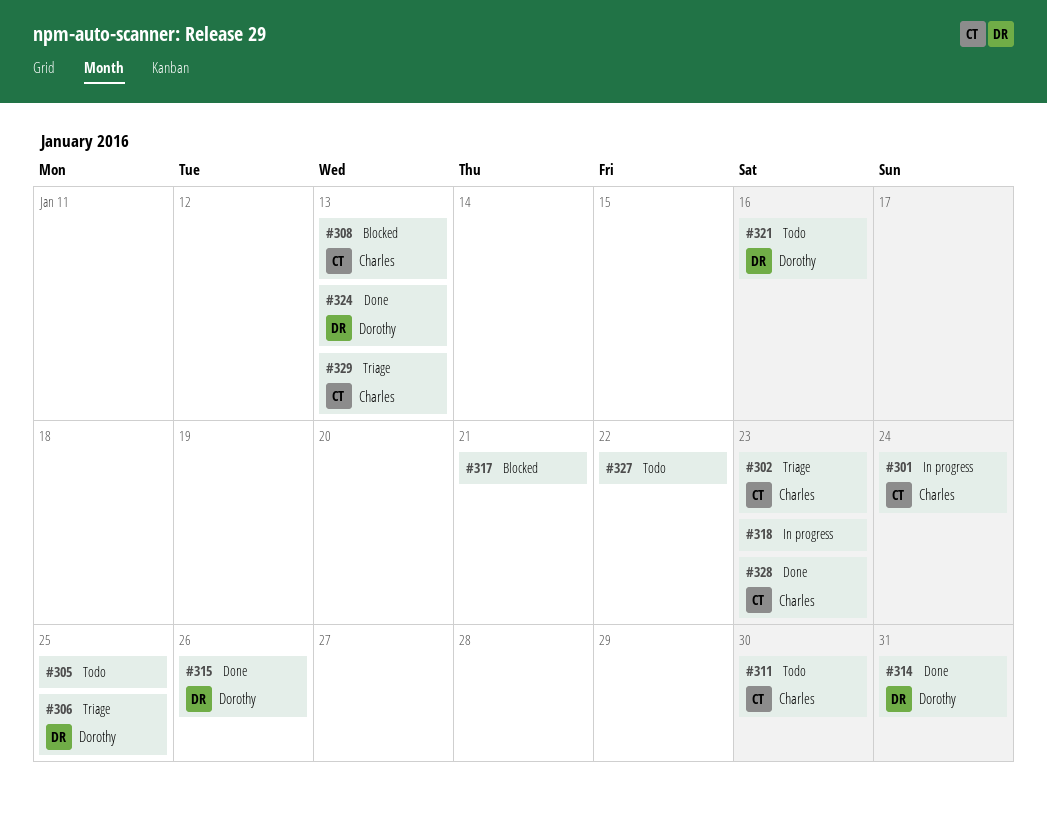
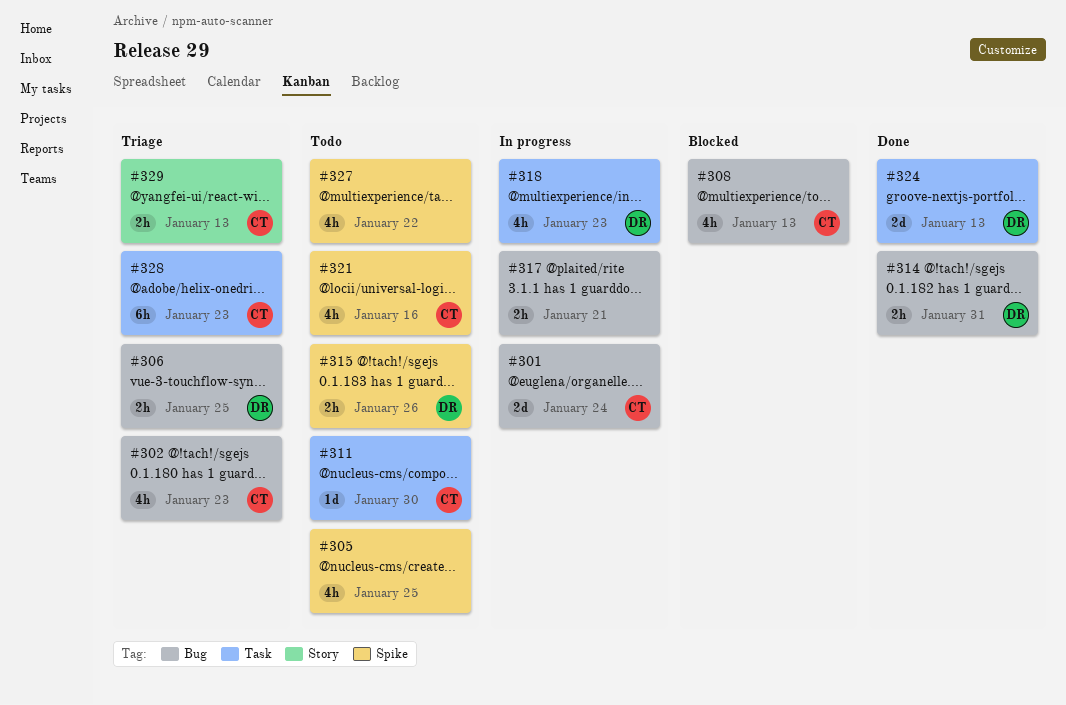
#315, status: Done -> Todo
#317, status: Blocked -> In progress
#318, owner: none -> Dorothy
#321, owner: Dorothy -> Charles
#328, status: Done -> Triage

